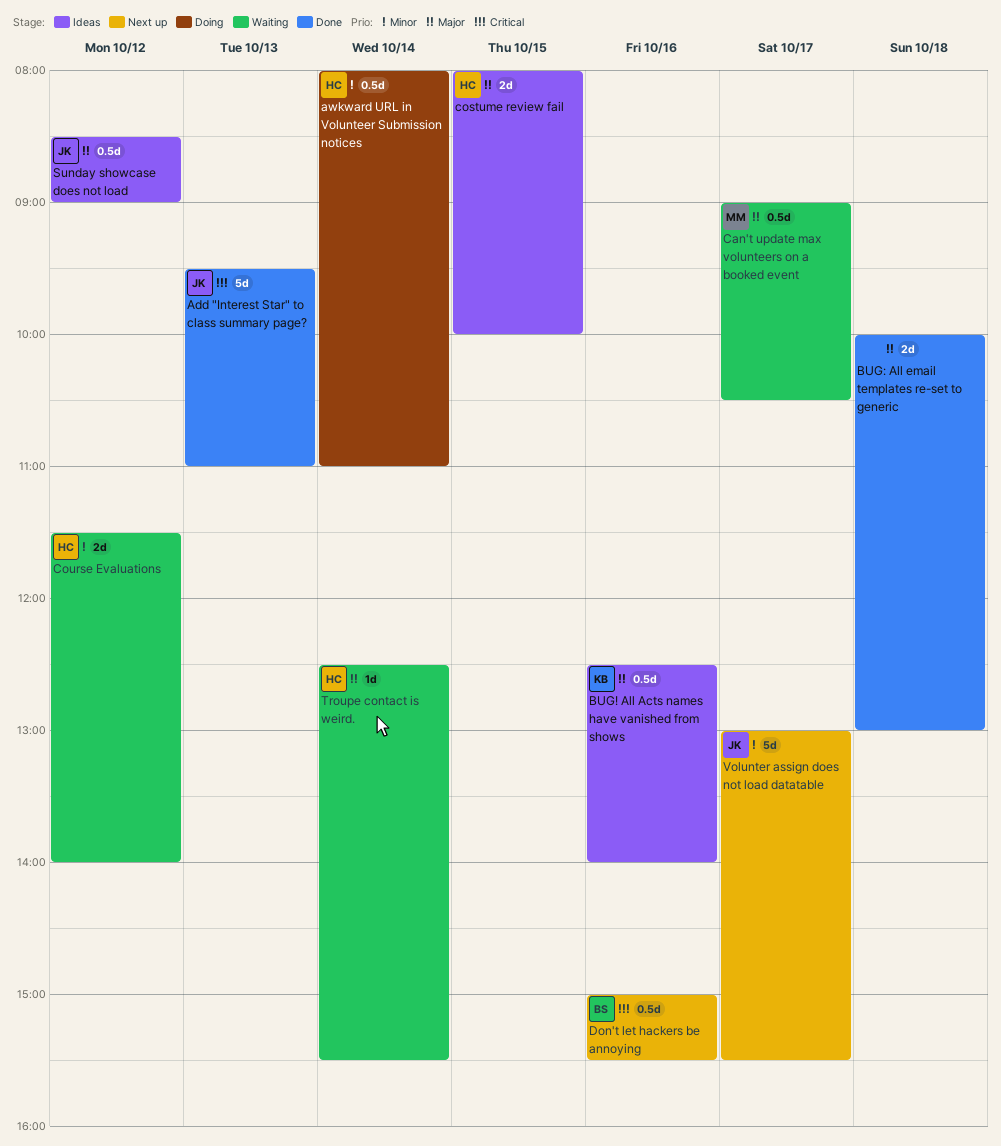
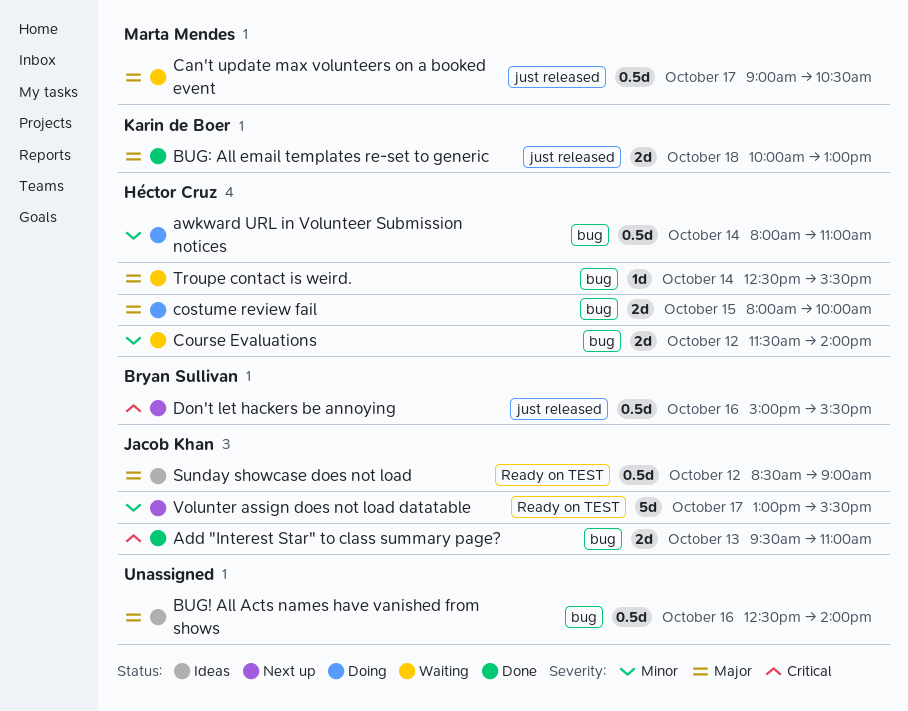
Add "Interest Star" to class summary page?, estimate: 5d -> 2d
BUG! All Acts names have vanished from shows, owner: Karin de Boer -> none
BUG: All email templates re-set to generic, owner: none -> Karin de Boer
costume review fail, status: Ideas -> Doing

